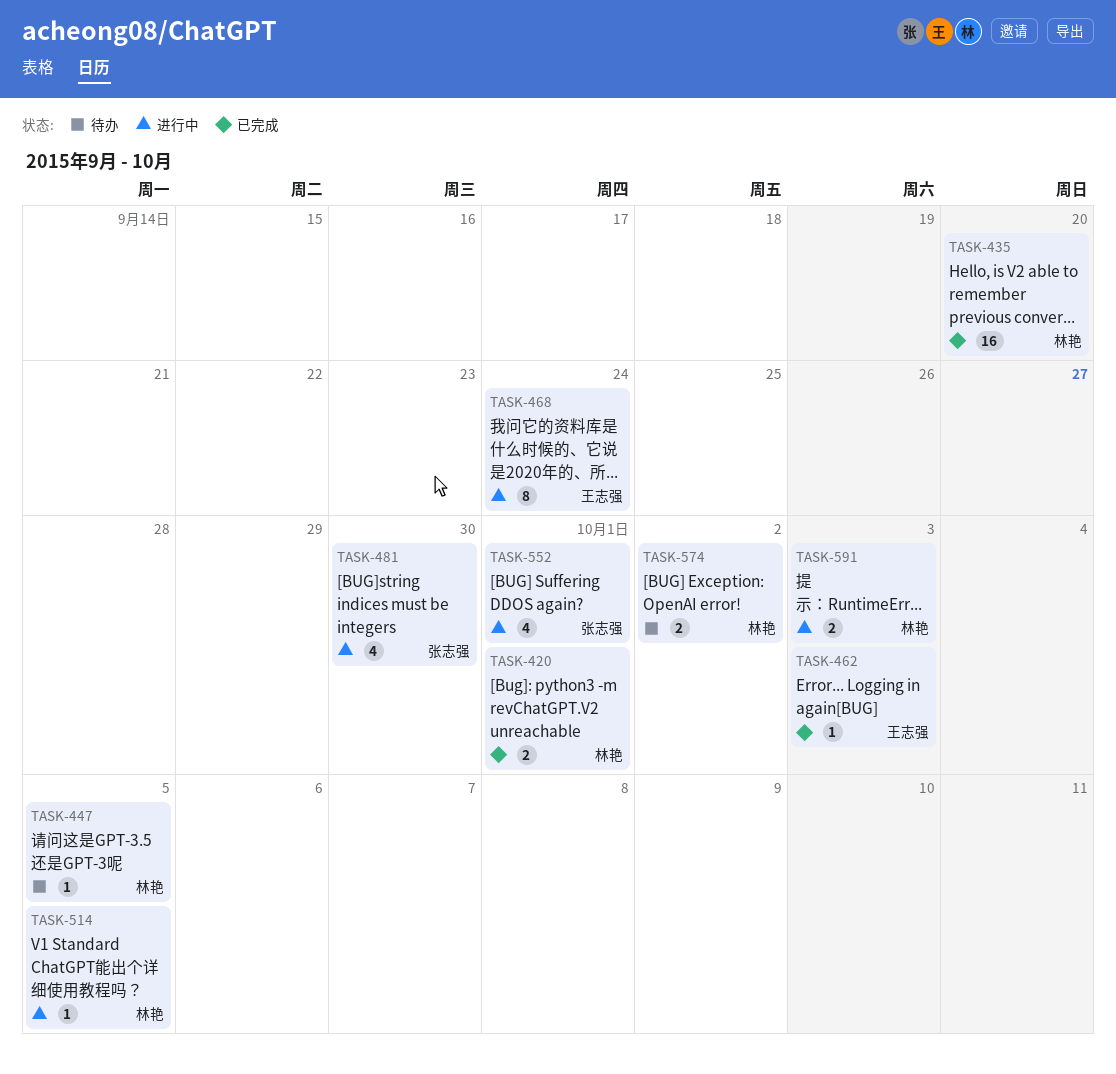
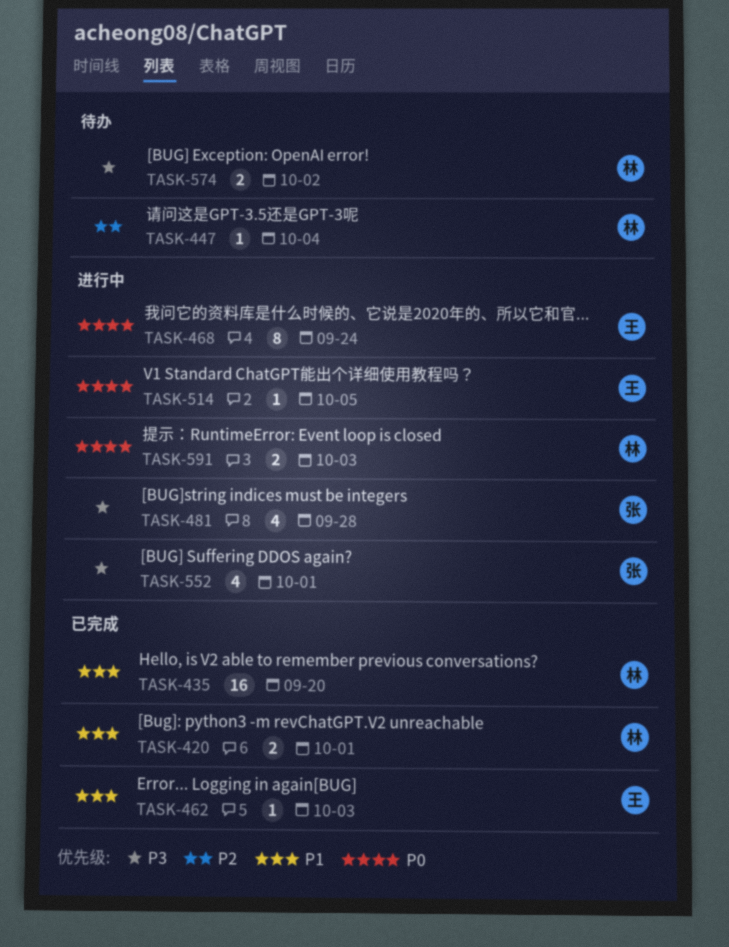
TASK-447, due: Oct 5 -> Oct 4
TASK-481, due: Sep 30 -> Sep 28
TASK-514, owner: 林艳 -> 王志强

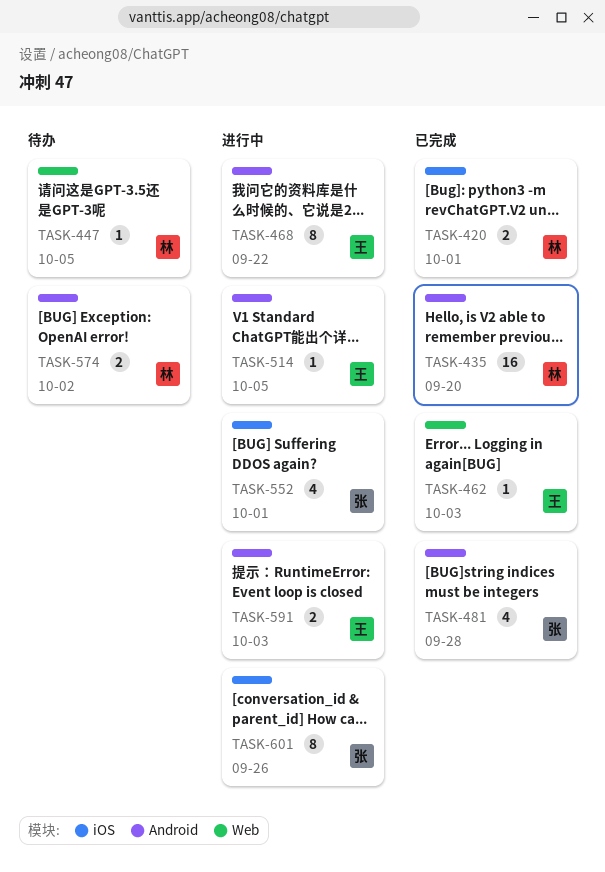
TASK-447, due: Oct 4 -> Oct 5
TASK-468, due: Sep 24 -> Sep 22
TASK-481, status: 进行中 -> 已完成
TASK-591, owner: 林 -> 王
TASK-601: none -> present

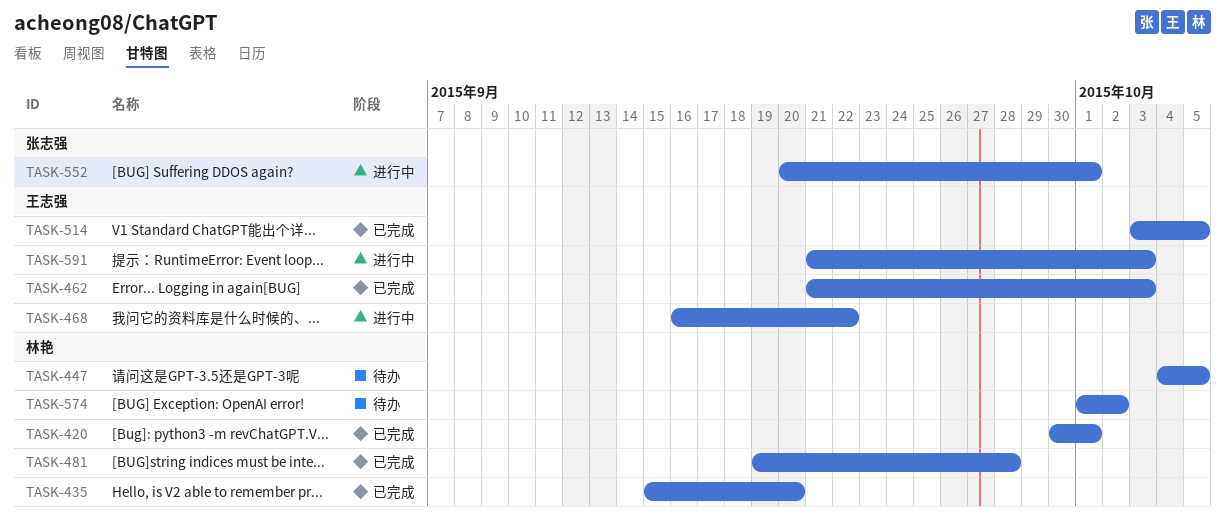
TASK-481, owner: 张志强 -> 林艳
TASK-514, status: 进行中 -> 已完成
TASK-601: present -> none

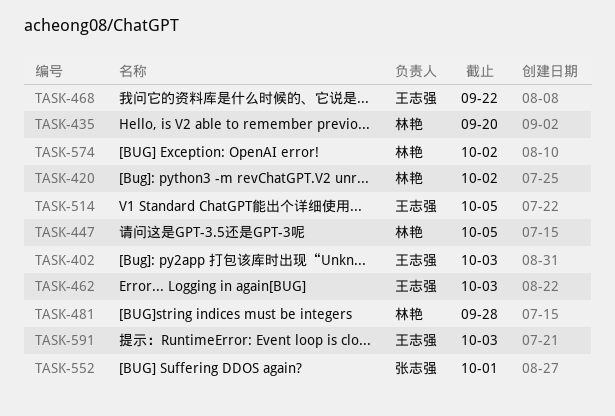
TASK-402: none -> present
TASK-420, due: Oct 1 -> Oct 2

